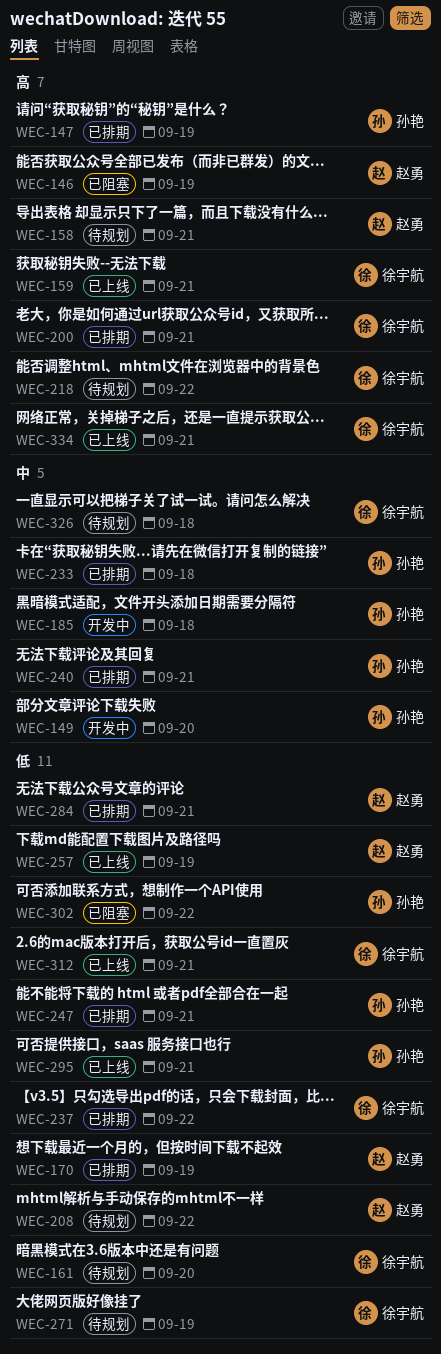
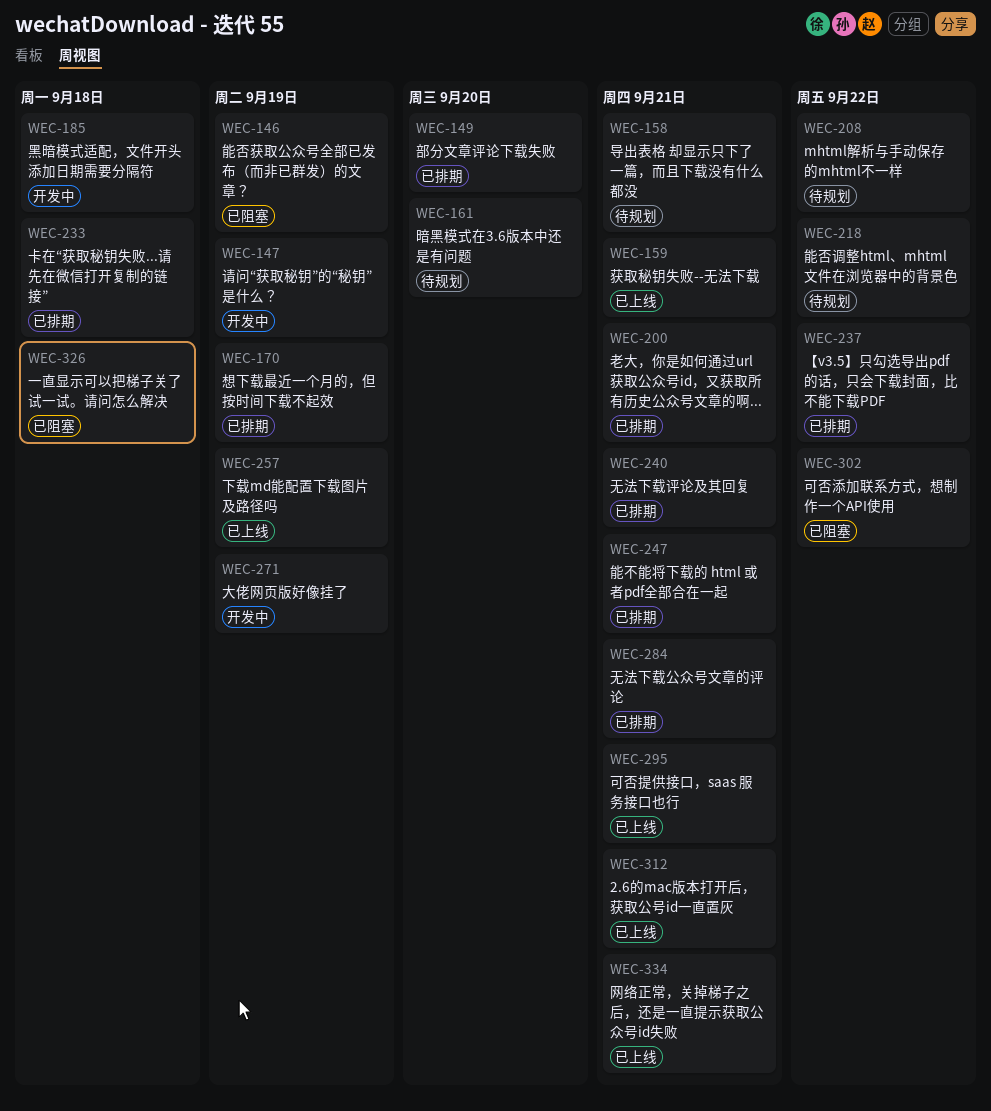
WEC-147, status: 已排期 -> 开发中
WEC-149, status: 开发中 -> 已排期
WEC-271, status: 待规划 -> 开发中
WEC-326, status: 待规划 -> 已阻塞

